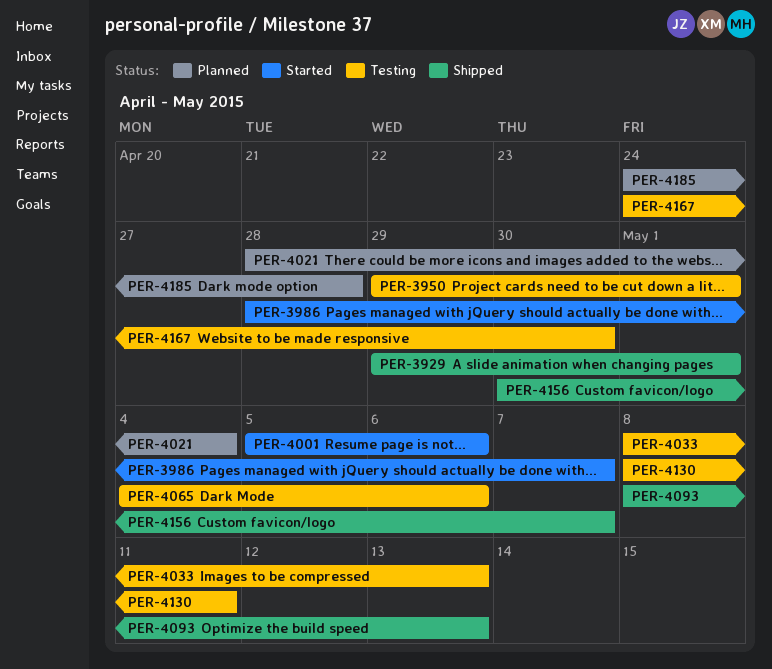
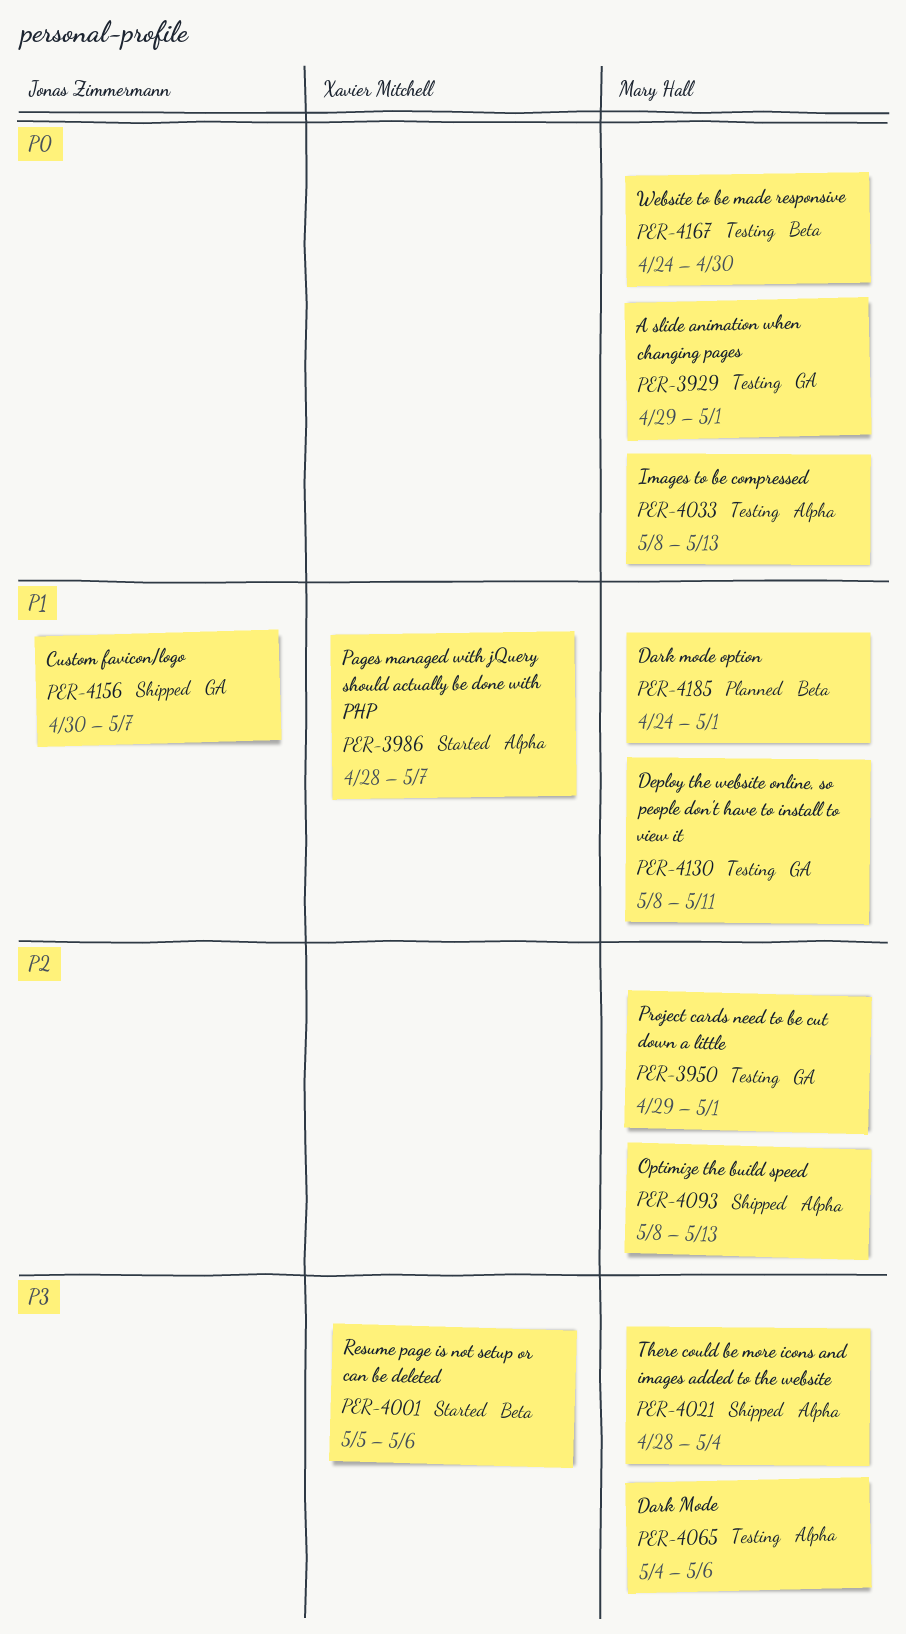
PER-3929, status: Shipped -> Testing
PER-4021, status: Planned -> Shipped
PER-4185, due: Apr 28 -> May 1

